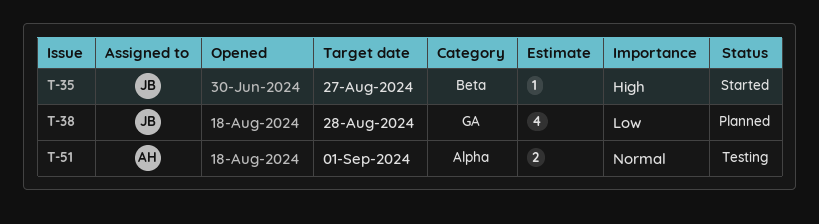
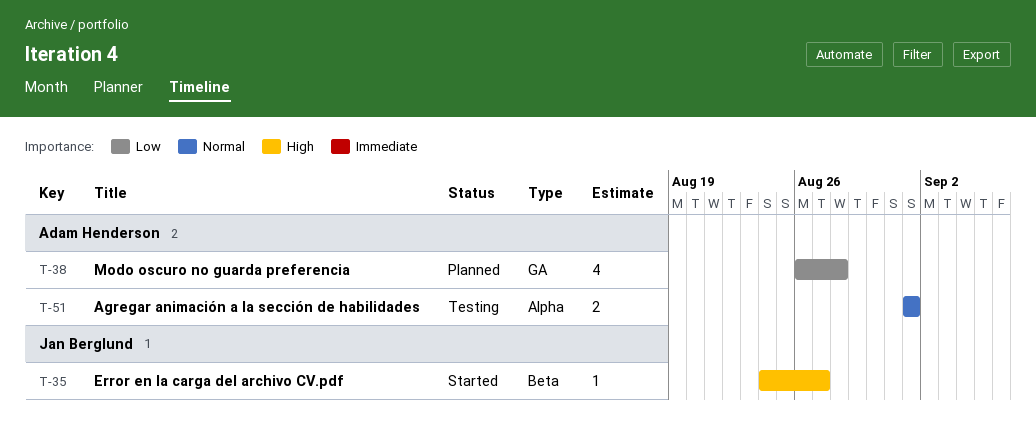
T-38, owner: Jan Berglund -> Adam Henderson

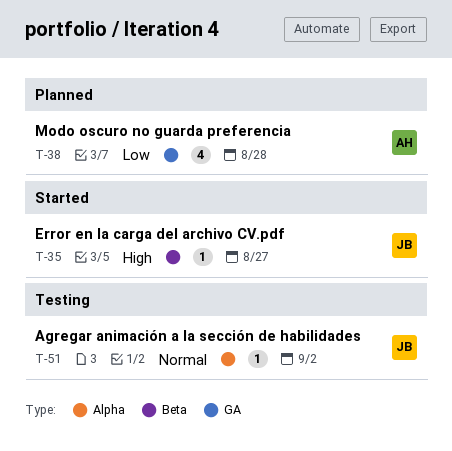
T-51, owner: Adam Henderson -> Jan Berglund
T-51, estimate: 2 -> 1
T-51, due: Sep 1 -> Sep 2

